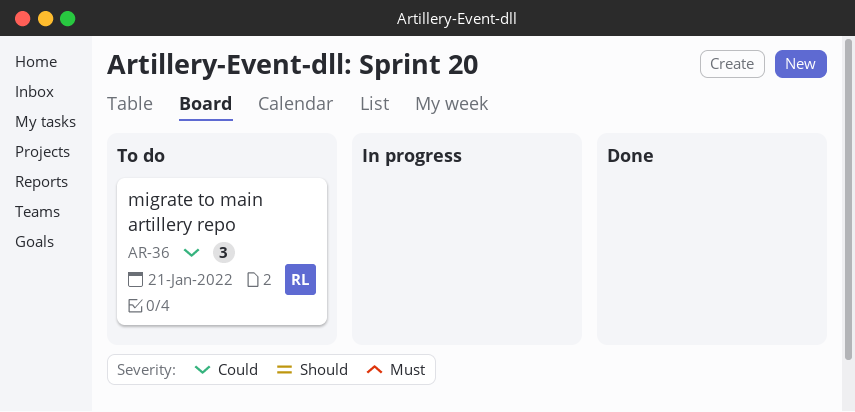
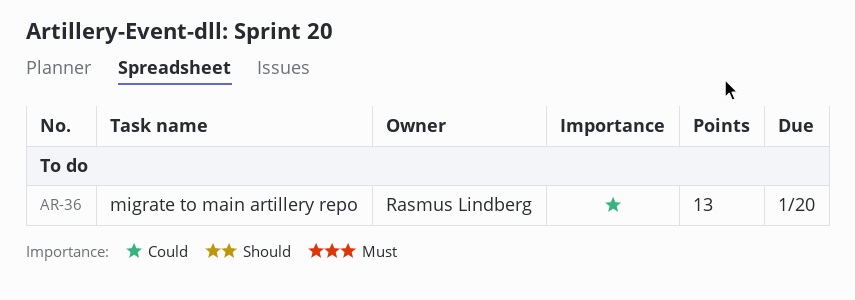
AR-36, estimate: 3 -> 13
AR-36, due: Jan 21 -> Jan 20

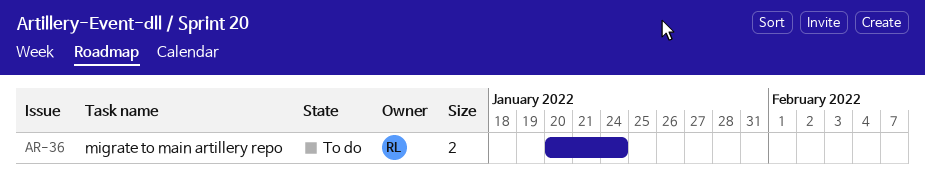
AR-36, estimate: 13 -> 2
AR-36, due: Jan 20 -> Jan 24

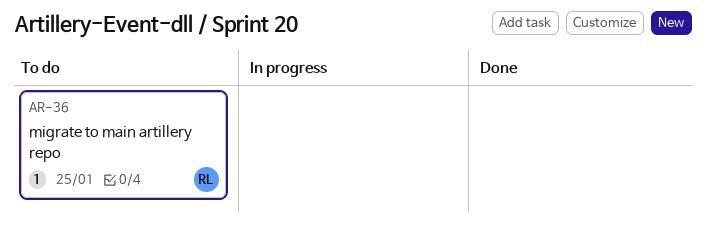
AR-36, estimate: 2 -> 1
AR-36, due: Jan 24 -> Jan 25

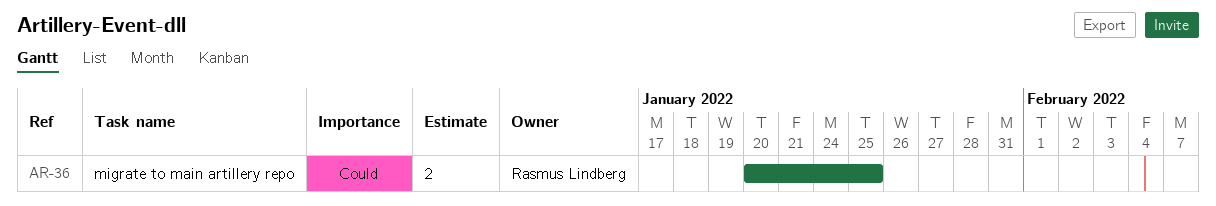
AR-36, estimate: 1 -> 2

